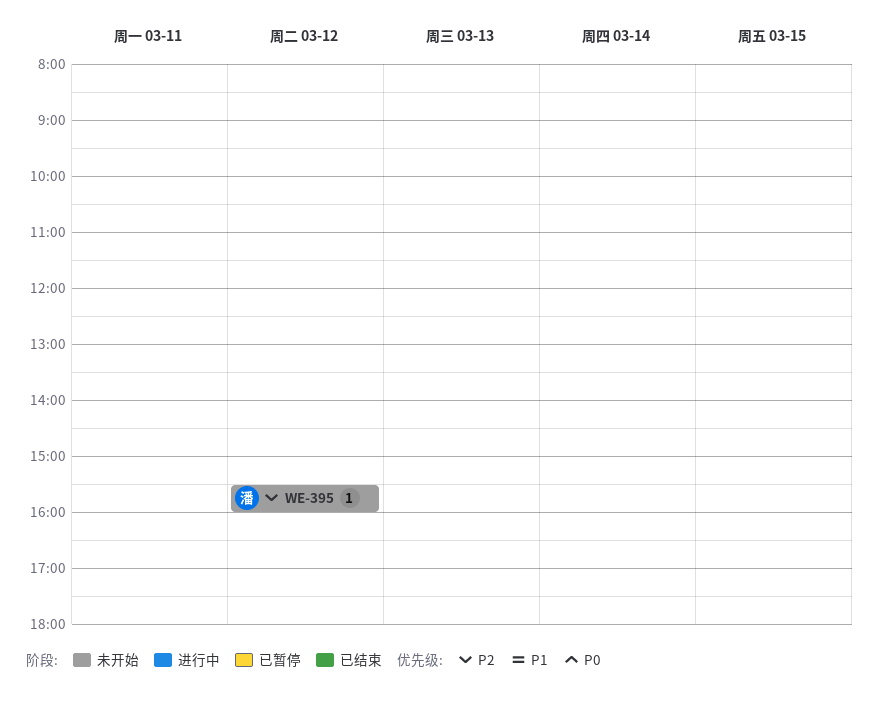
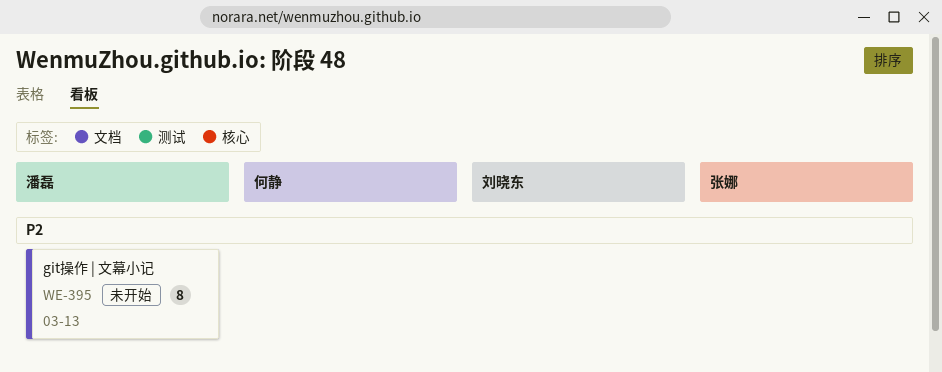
WE-395, estimate: 1 -> 8
WE-395, day: Mar 12 -> Mar 13

